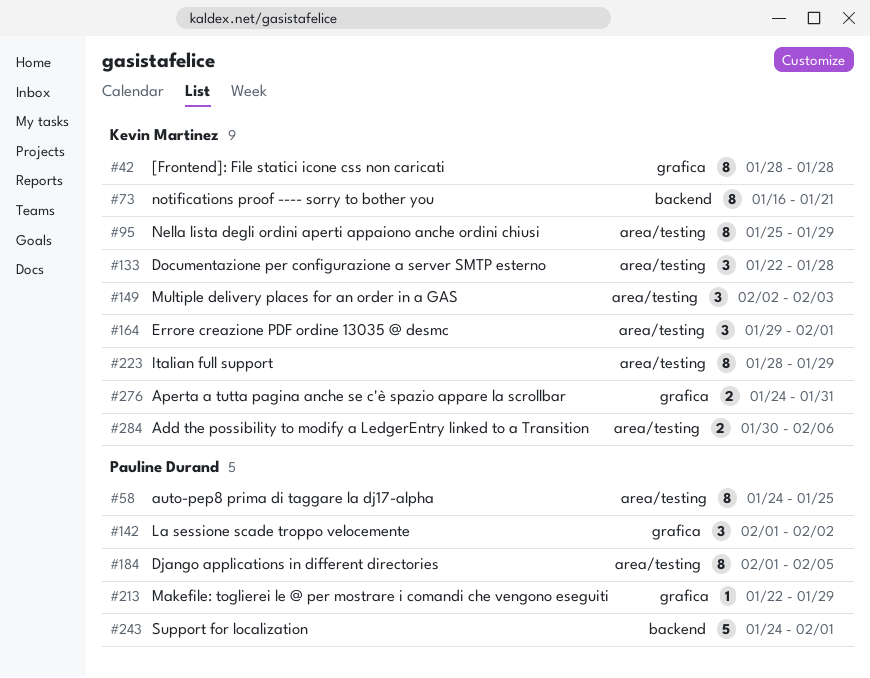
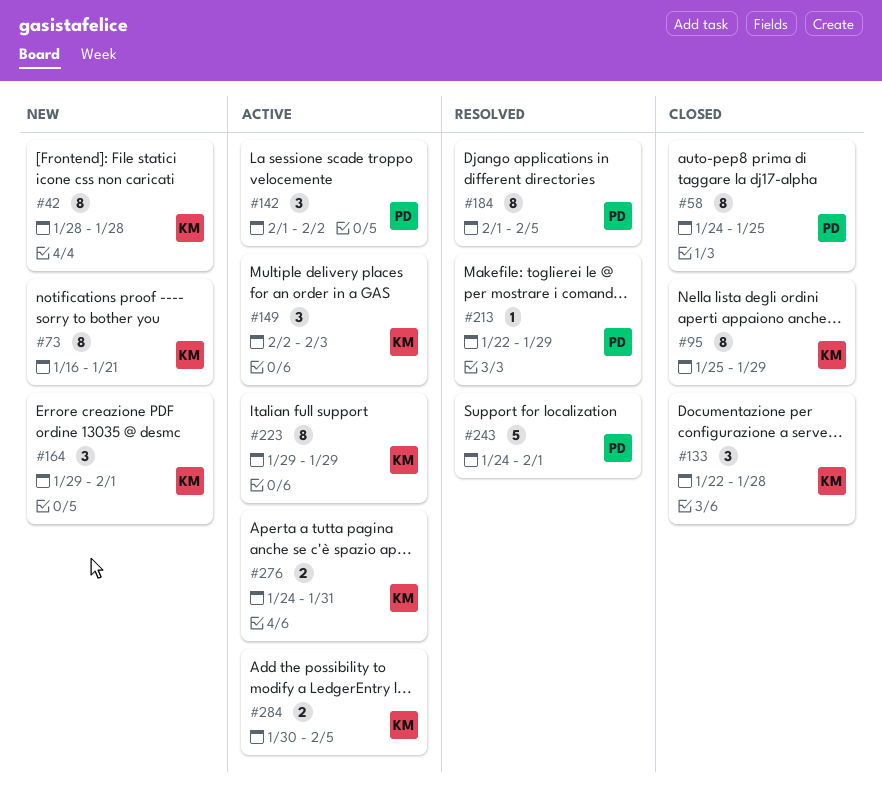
#223, start: Jan 28 -> Jan 29
#284, due: Feb 6 -> Feb 5

